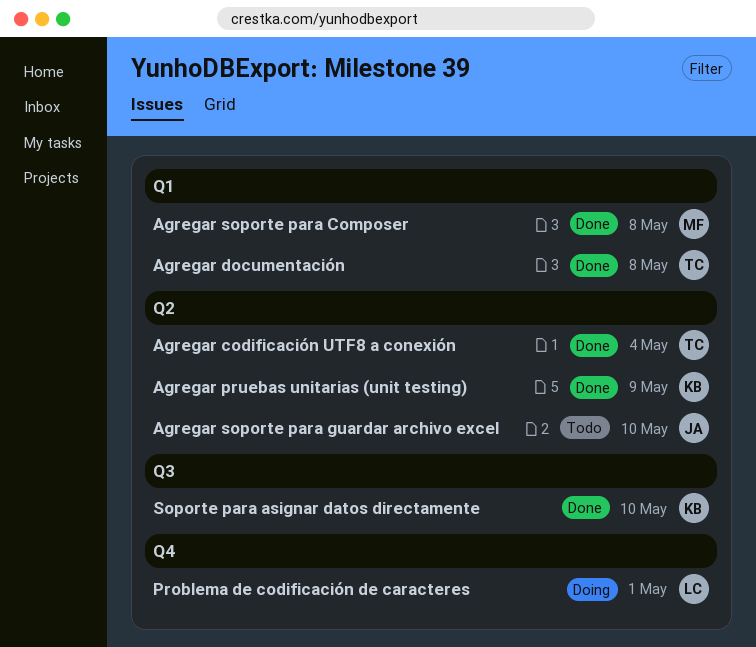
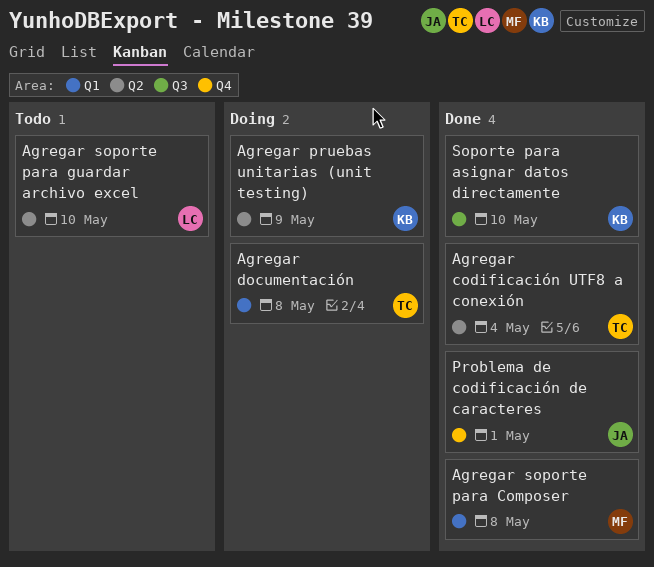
Agregar documentación, status: Done -> Doing
Agregar pruebas unitarias (unit testing), status: Done -> Doing
Agregar soporte para guardar archivo excel, owner: JA -> LC
Problema de codificación de caracteres, status: Doing -> Done
Problema de codificación de caracteres, owner: LC -> JA

